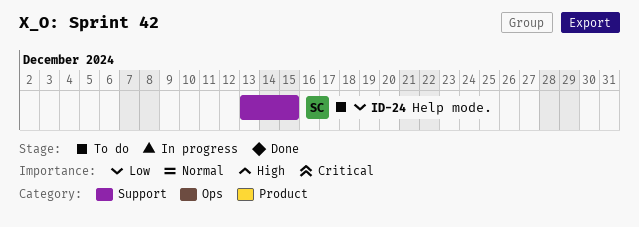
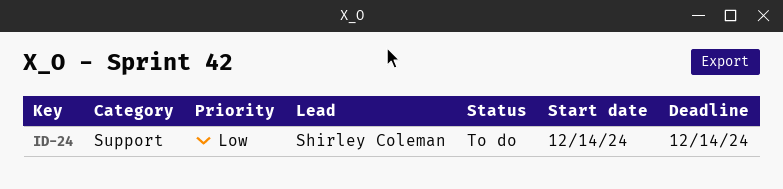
ID-24, start: Dec 13 -> Dec 14
ID-24, due: Dec 15 -> Dec 14

